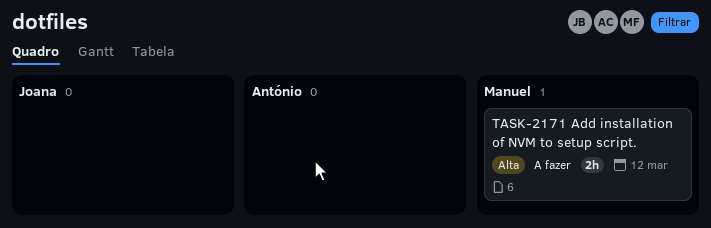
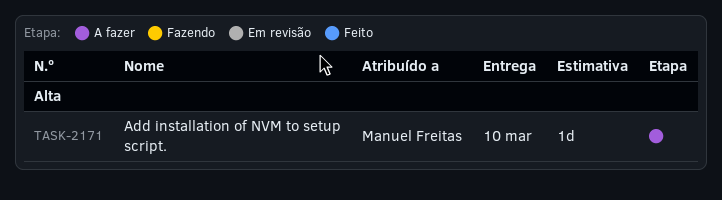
TASK-2171, estimate: 2h -> 1d
TASK-2171, due: Mar 12 -> Mar 10

